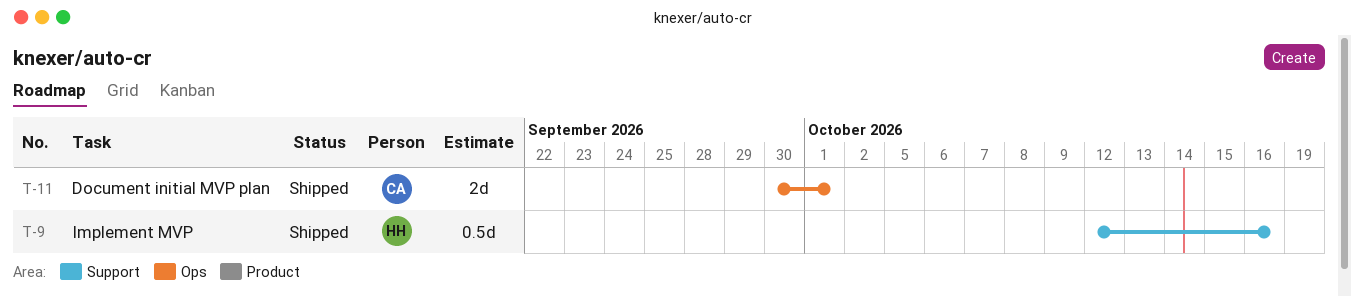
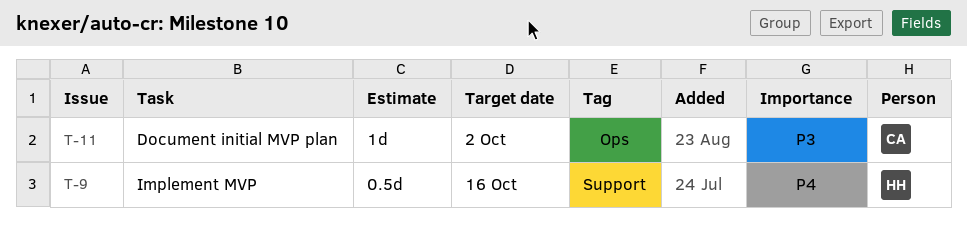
T-11, estimate: 2d -> 1d
T-11, due: Oct 1 -> Oct 2

